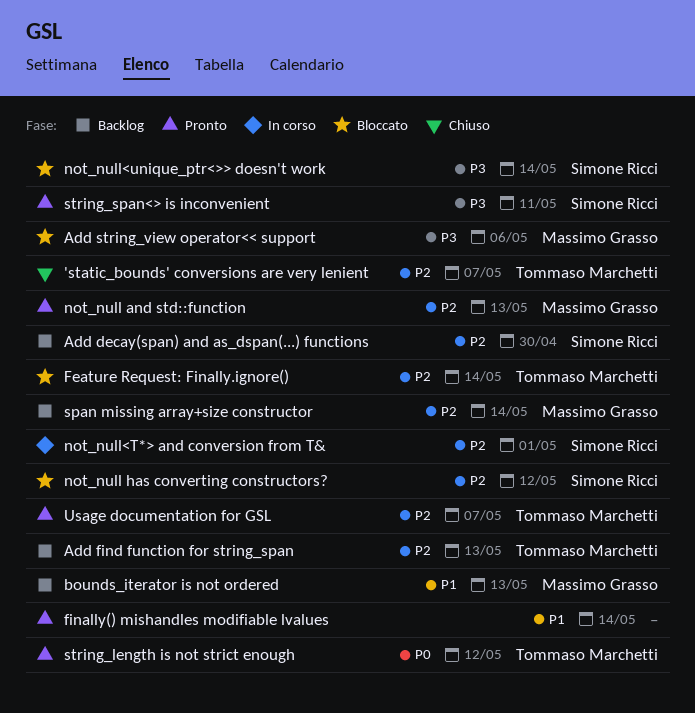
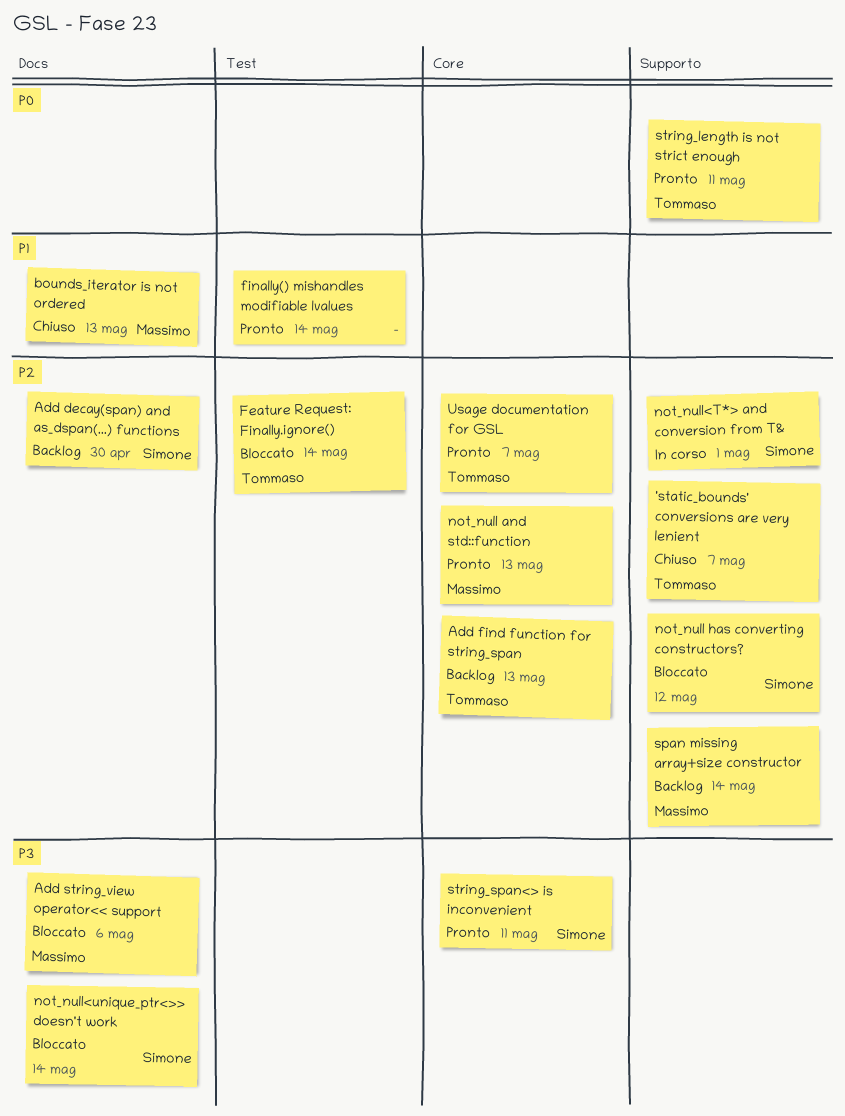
bounds_iterator is not ordered, status: Backlog -> Chiuso
string_length is not strict enough, due: May 12 -> May 11

